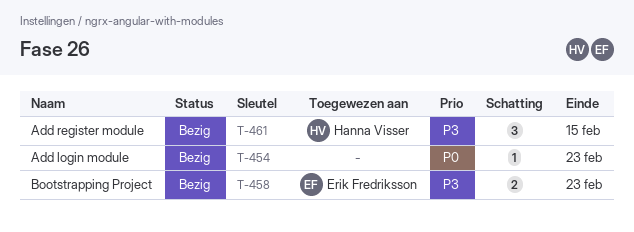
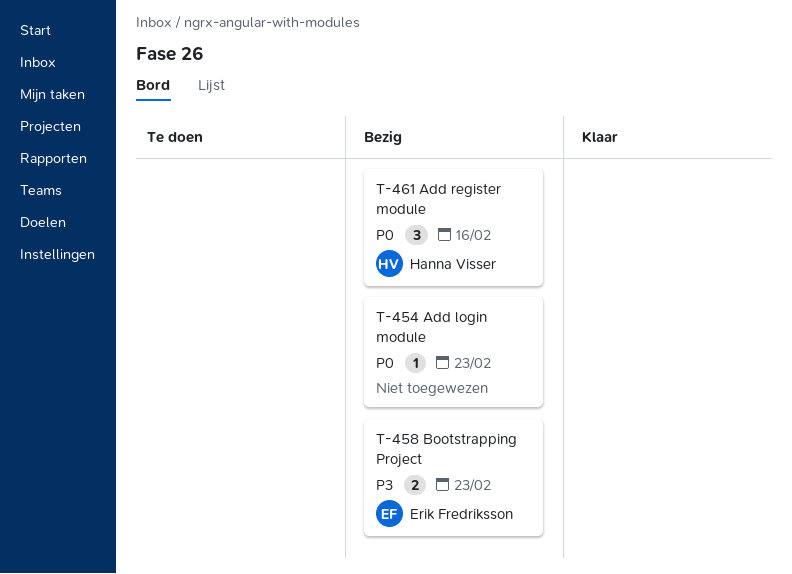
T-461, priority: P3 -> P0
T-461, due: Feb 15 -> Feb 16

